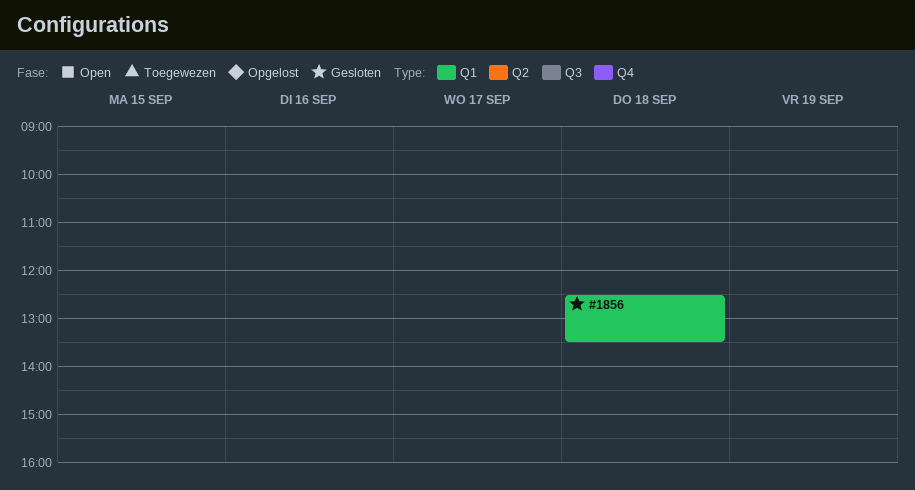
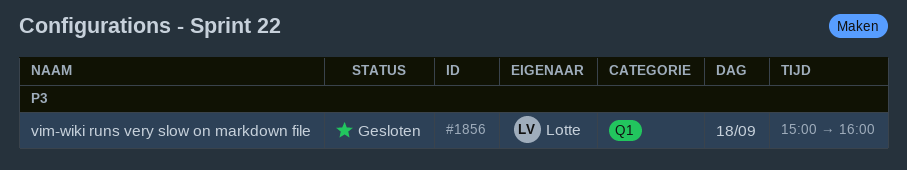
#1856, begins: 12:30 -> 15:00
#1856, ends: 13:30 -> 16:00

